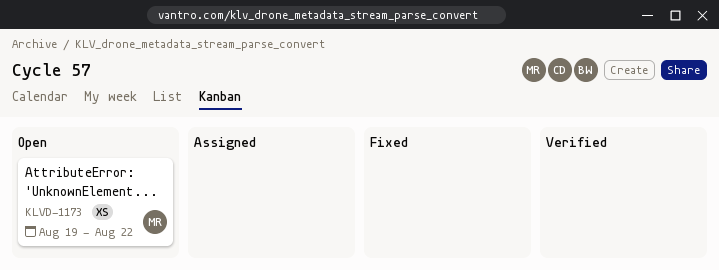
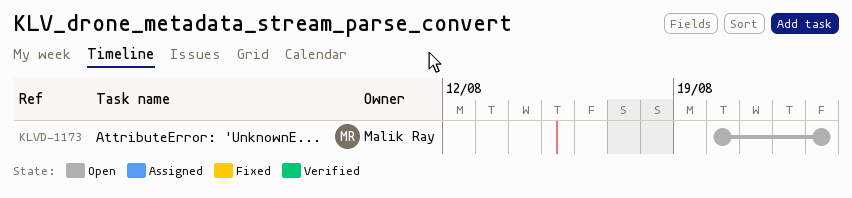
KLVD-1173, start: Aug 19 -> Aug 20
KLVD-1173, due: Aug 22 -> Aug 23

